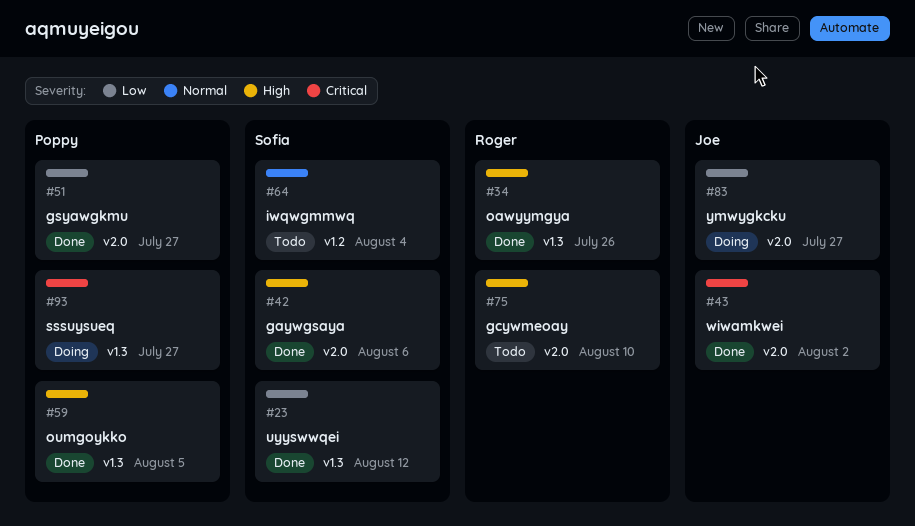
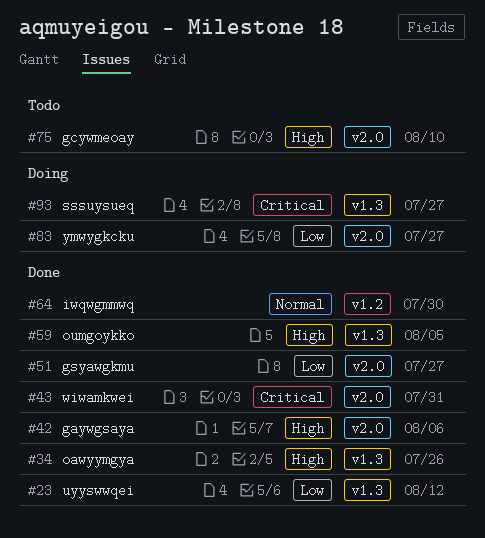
#43, due: Aug 2 -> Jul 31
#64, status: Todo -> Done
#64, due: Aug 4 -> Jul 30

